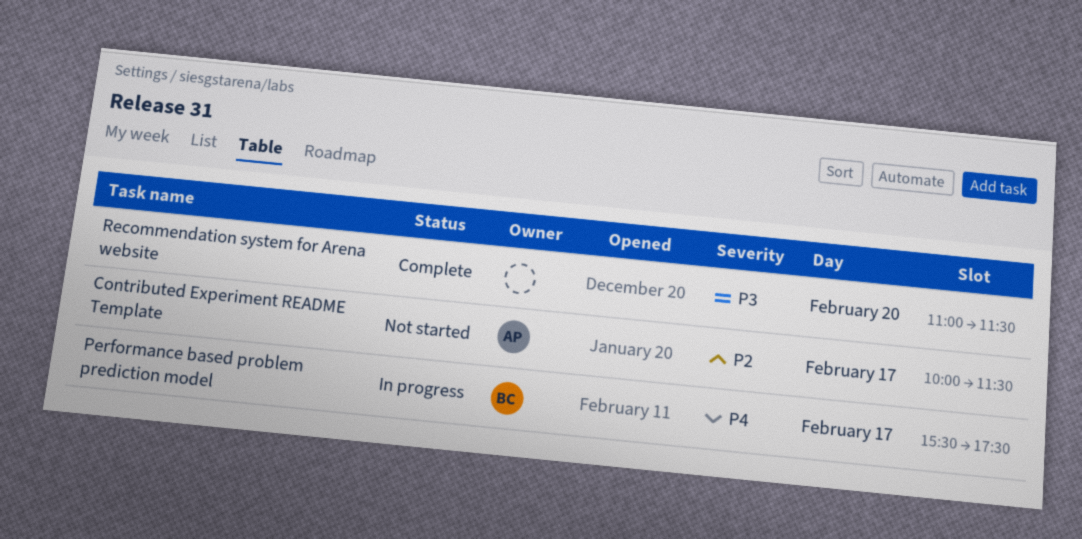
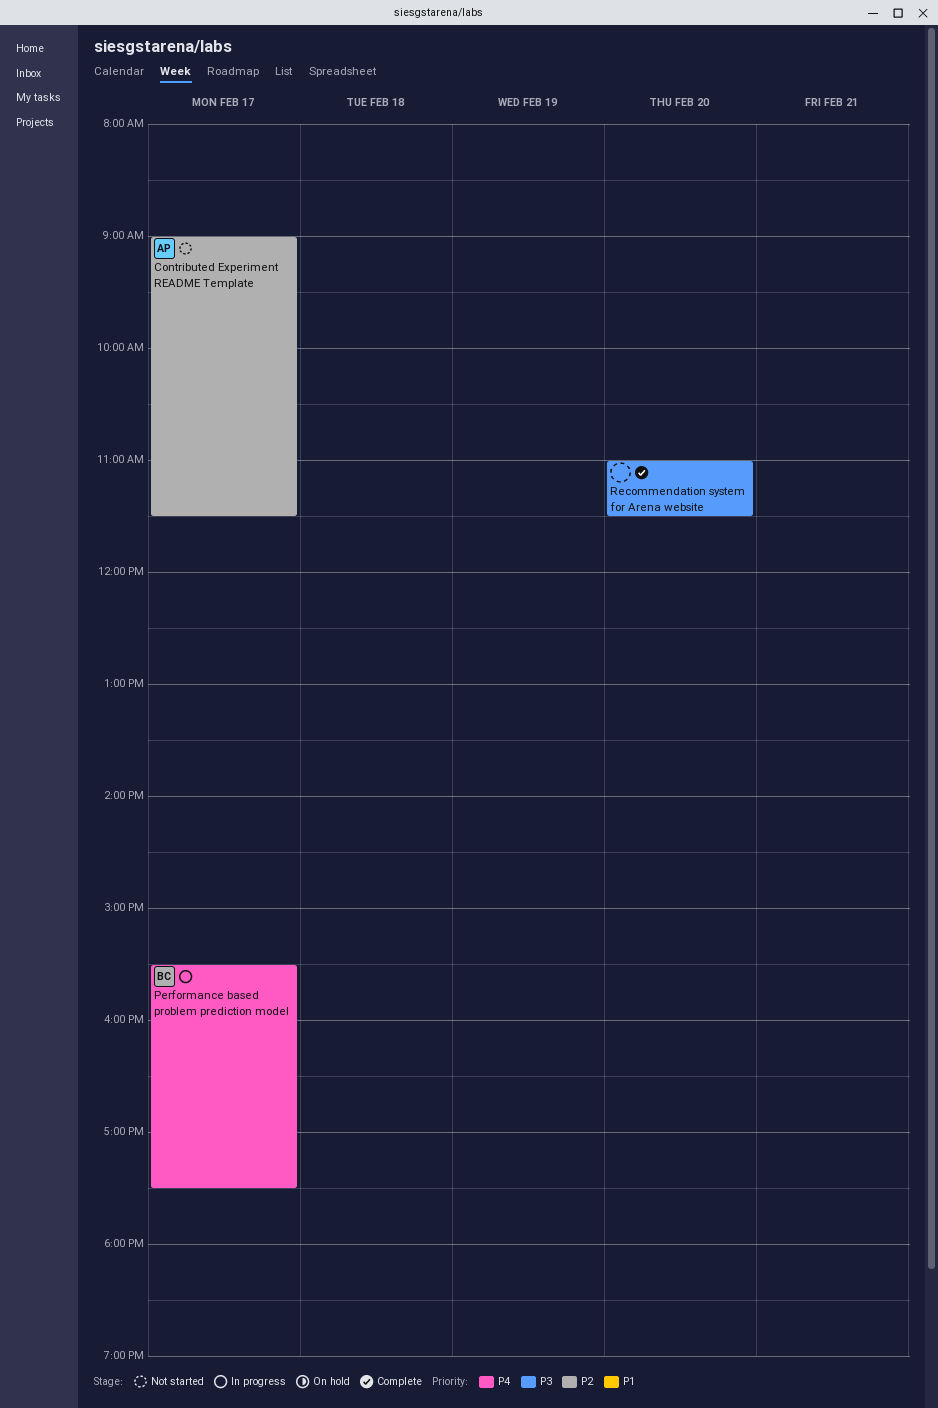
Contributed Experiment README Template, begins: 10:00 -> 09:00

